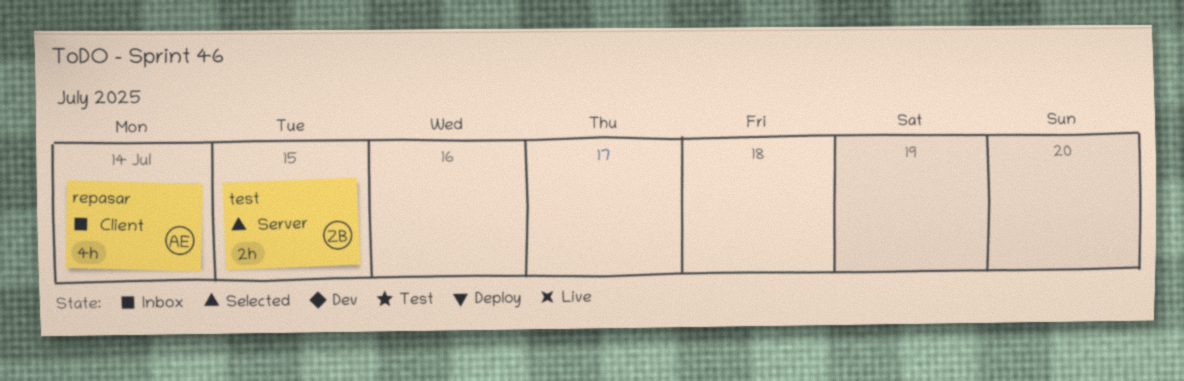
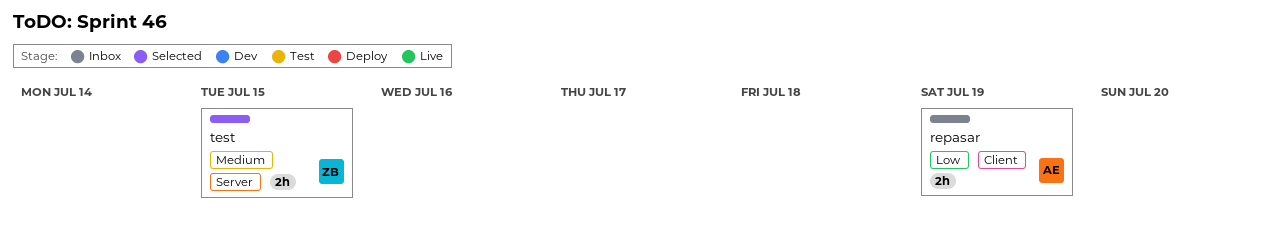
repasar, estimate: 4h -> 2h
repasar, due: Jul 14 -> Jul 19

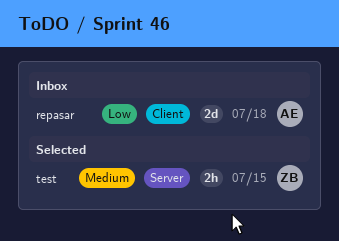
repasar, estimate: 2h -> 2d
repasar, due: Jul 19 -> Jul 18

